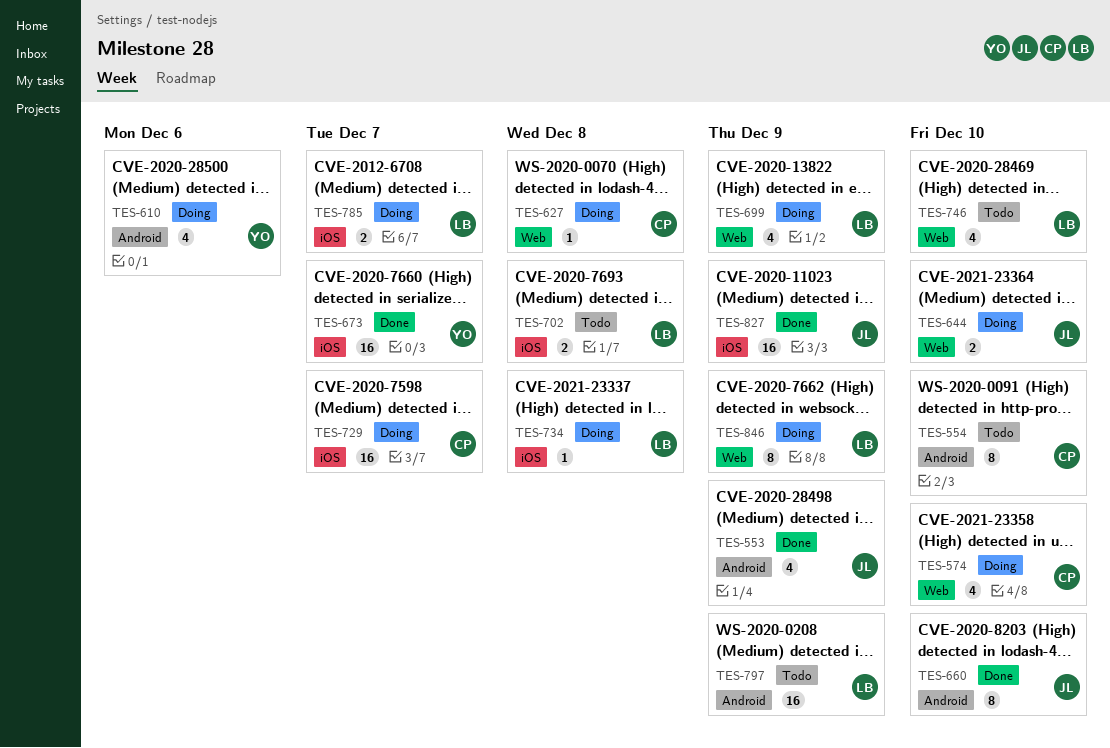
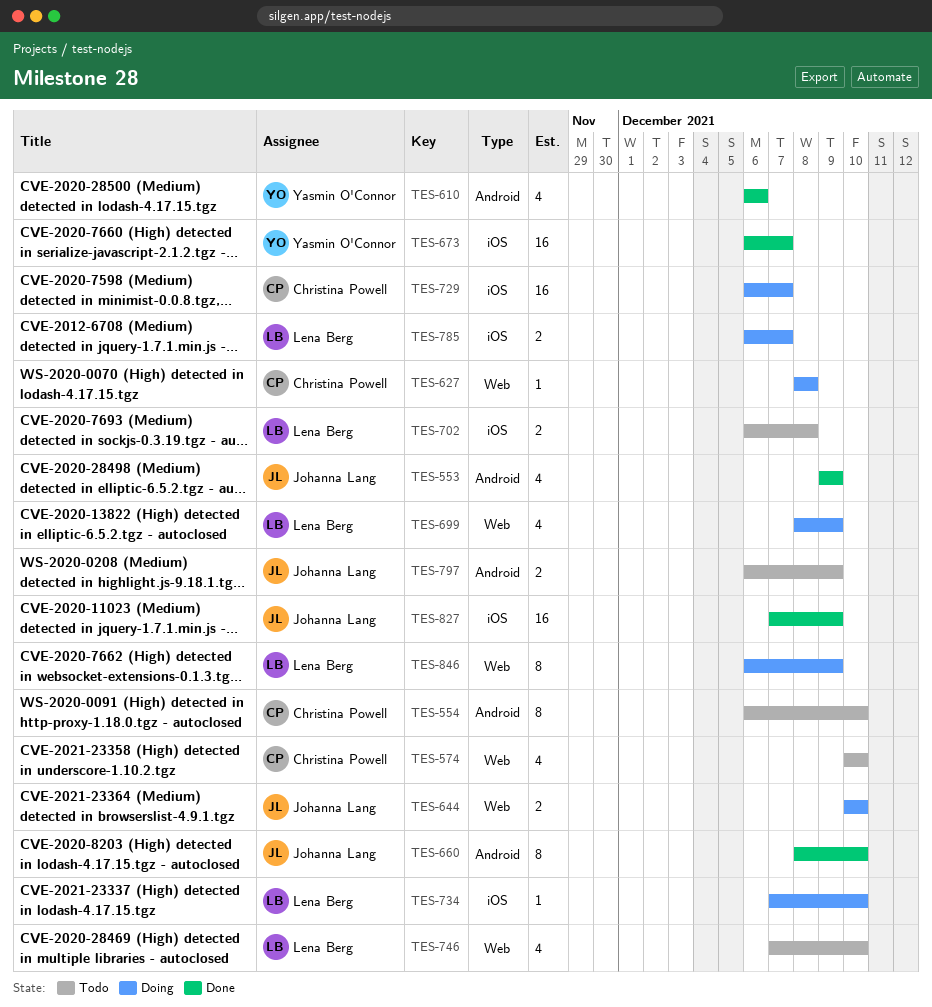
TES-574, status: Doing -> Todo
TES-610, status: Doing -> Done
TES-734, due: Dec 8 -> Dec 10
TES-797, owner: Lena Berg -> Johanna Lang
TES-797, estimate: 16 -> 2

